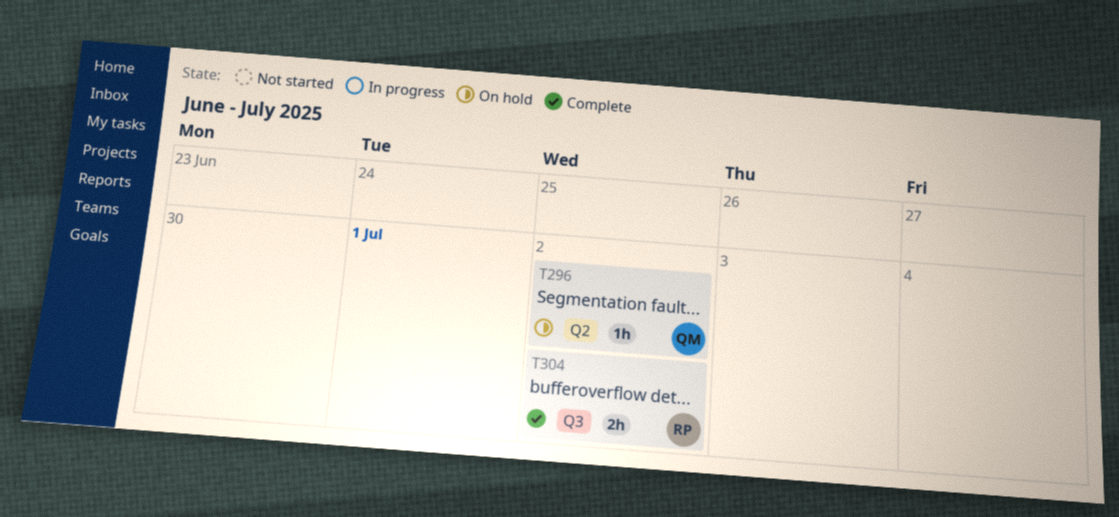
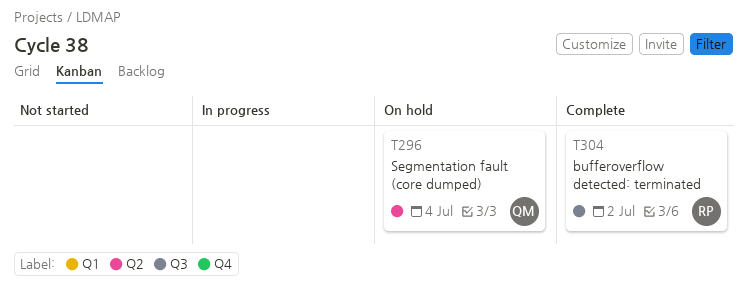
T296, due: Jul 2 -> Jul 4

